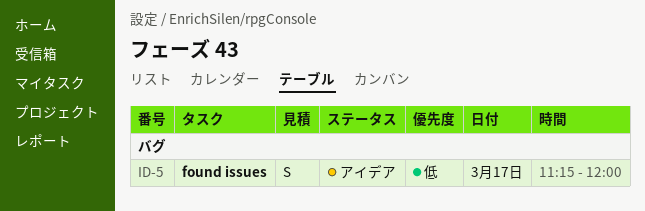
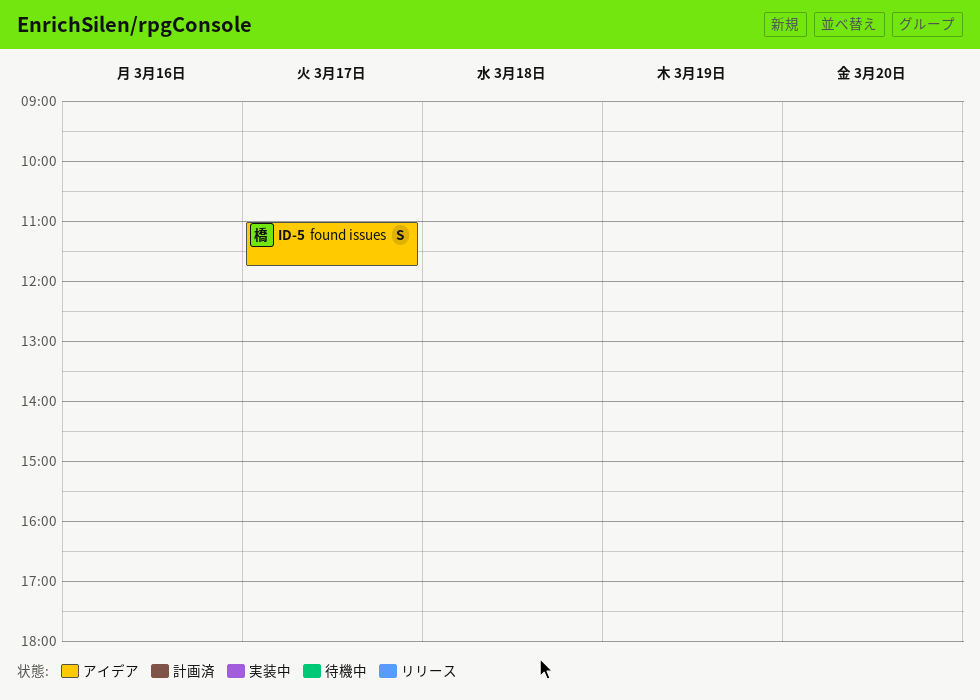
ID-5, begins: 11:15 -> 11:00
ID-5, ends: 12:00 -> 11:45

